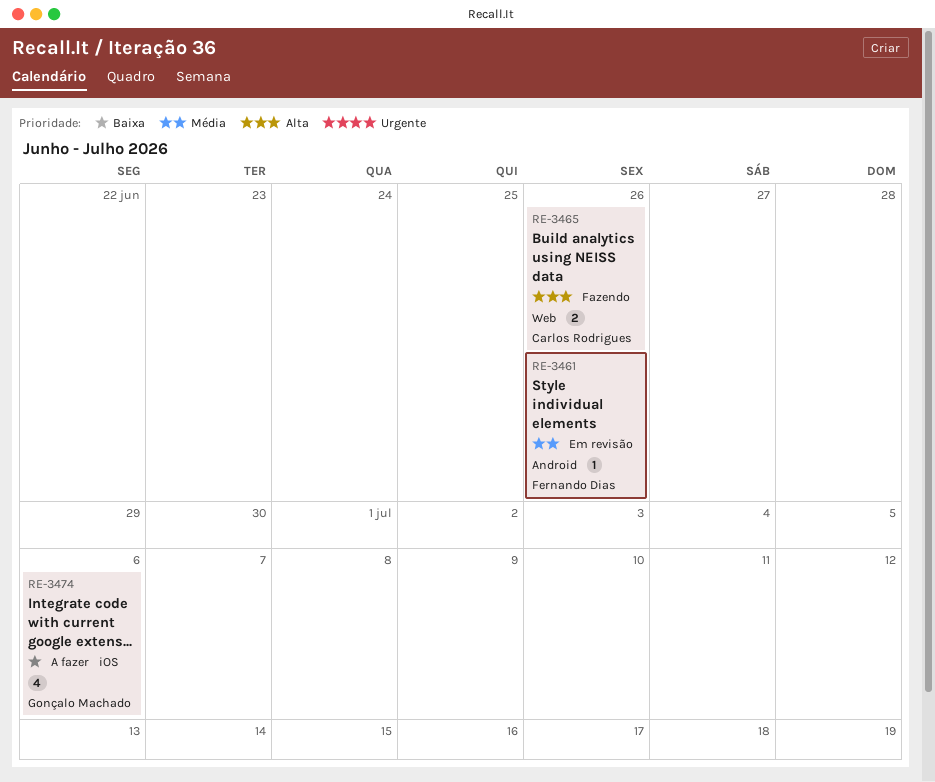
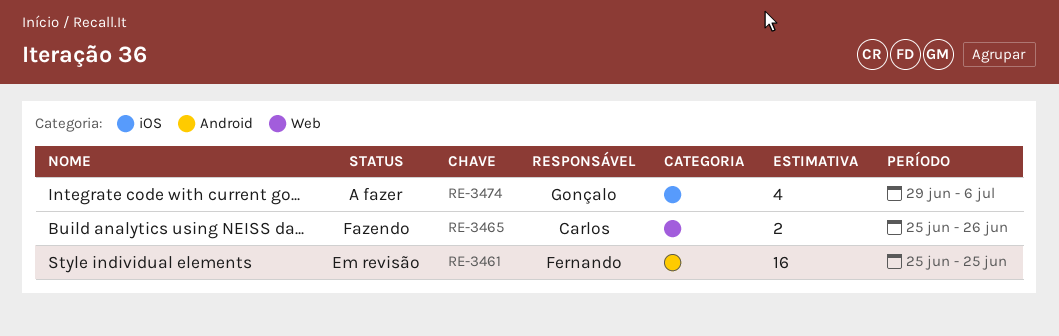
RE-3461, estimate: 1 -> 16
RE-3461, due: Jun 26 -> Jun 25

